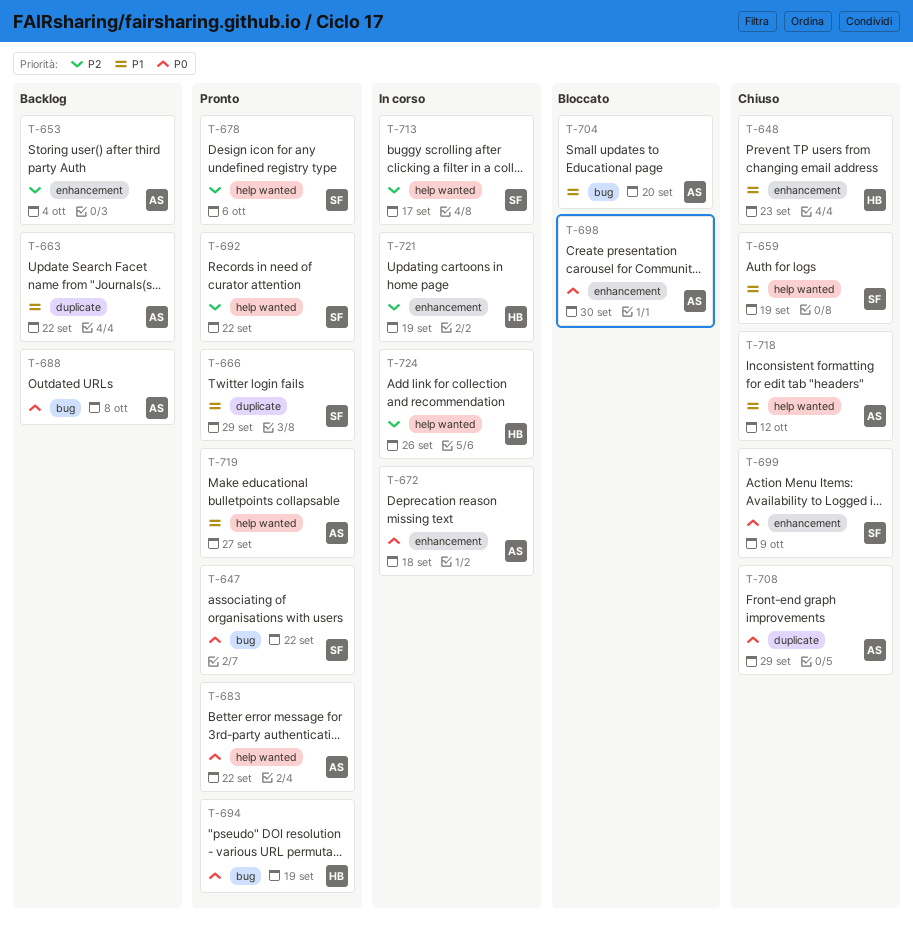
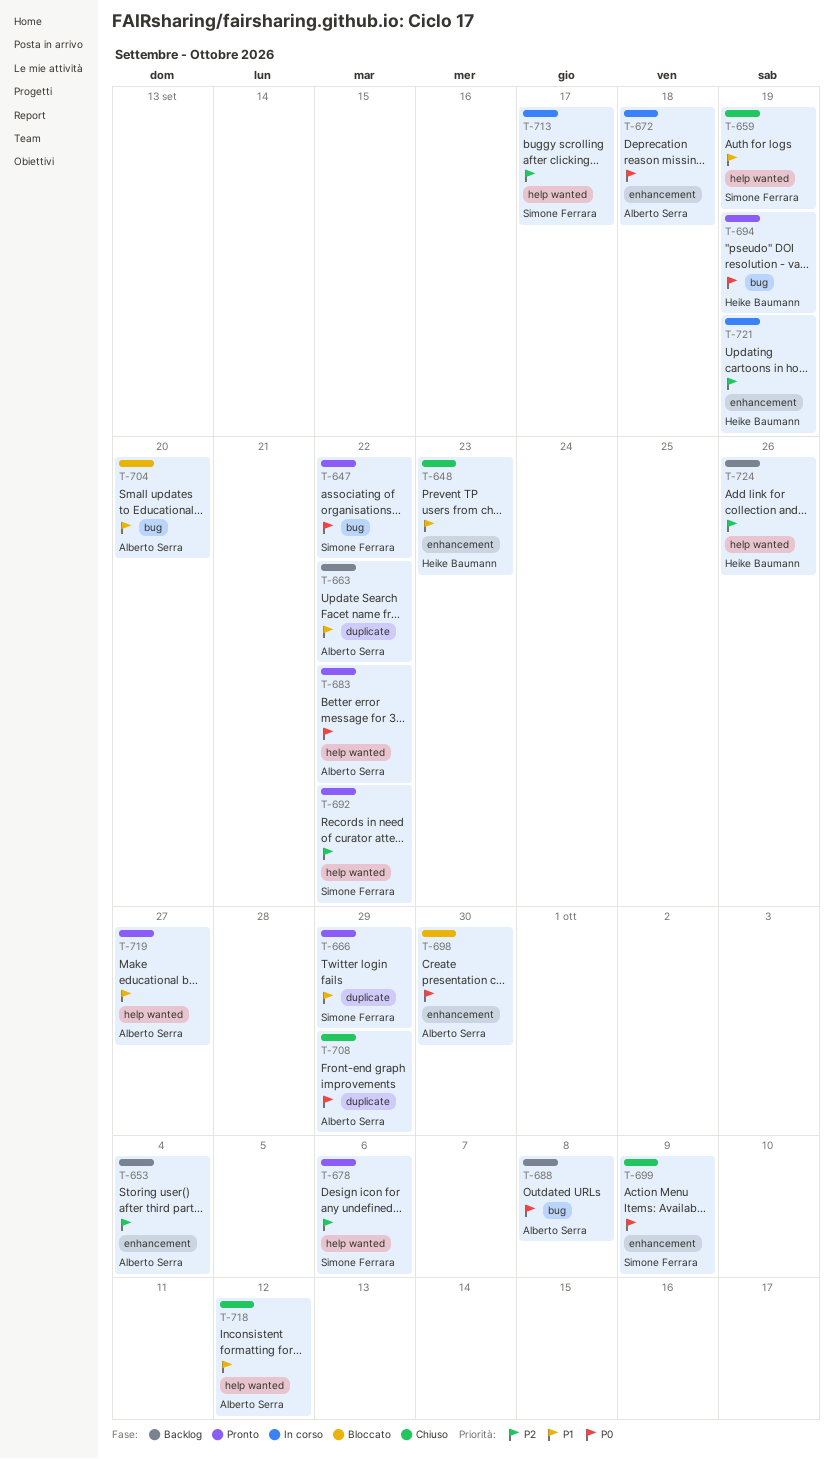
T-724, status: In corso -> Backlog

